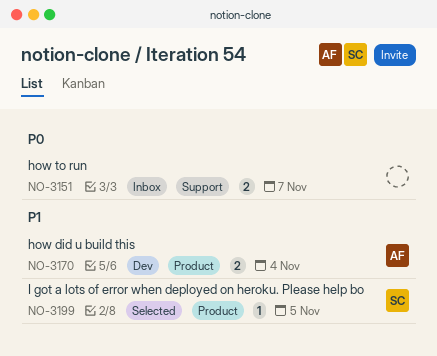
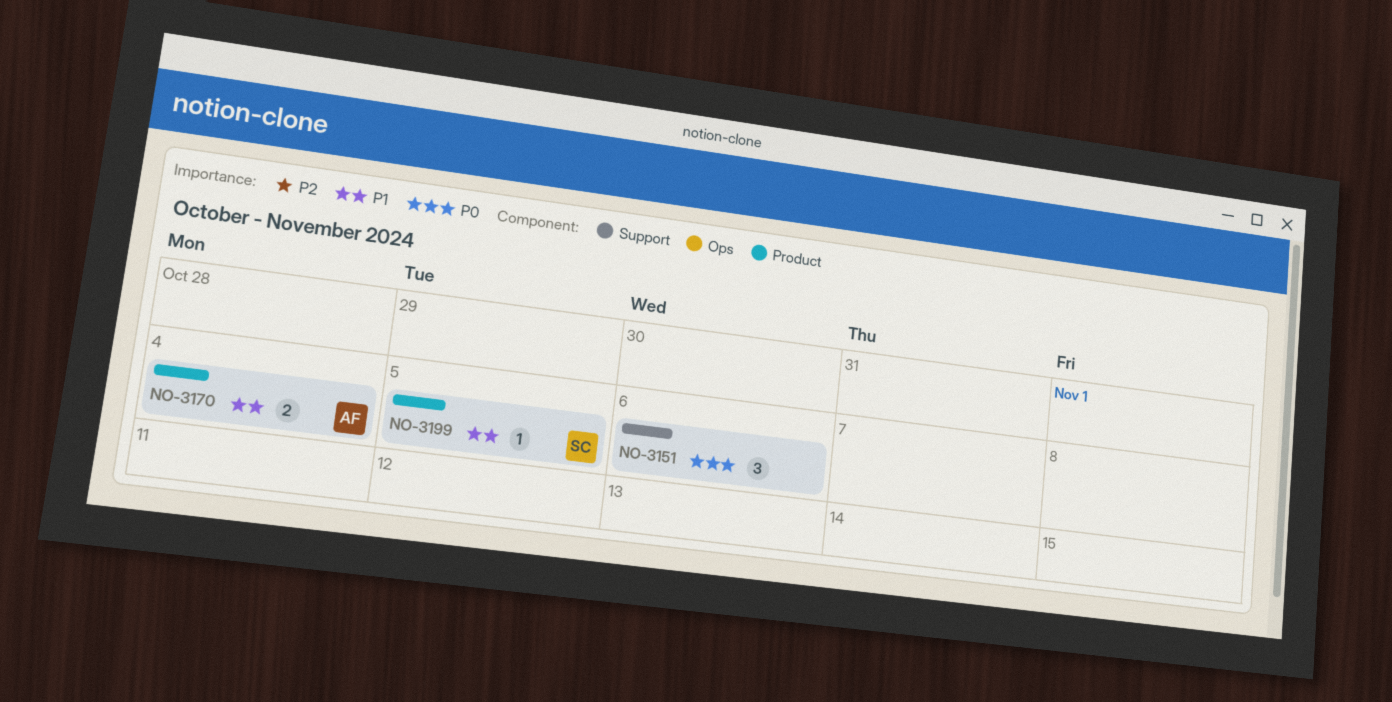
NO-3151, estimate: 2 -> 3
NO-3151, due: Nov 7 -> Nov 6

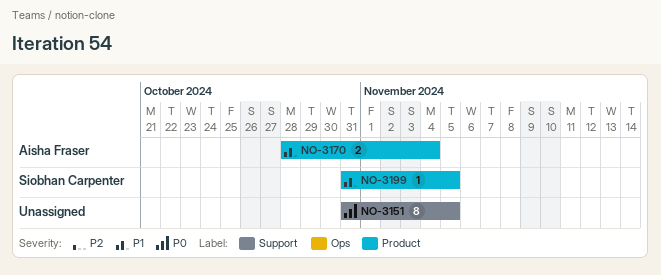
NO-3151, estimate: 3 -> 8
NO-3151, due: Nov 6 -> Nov 5

